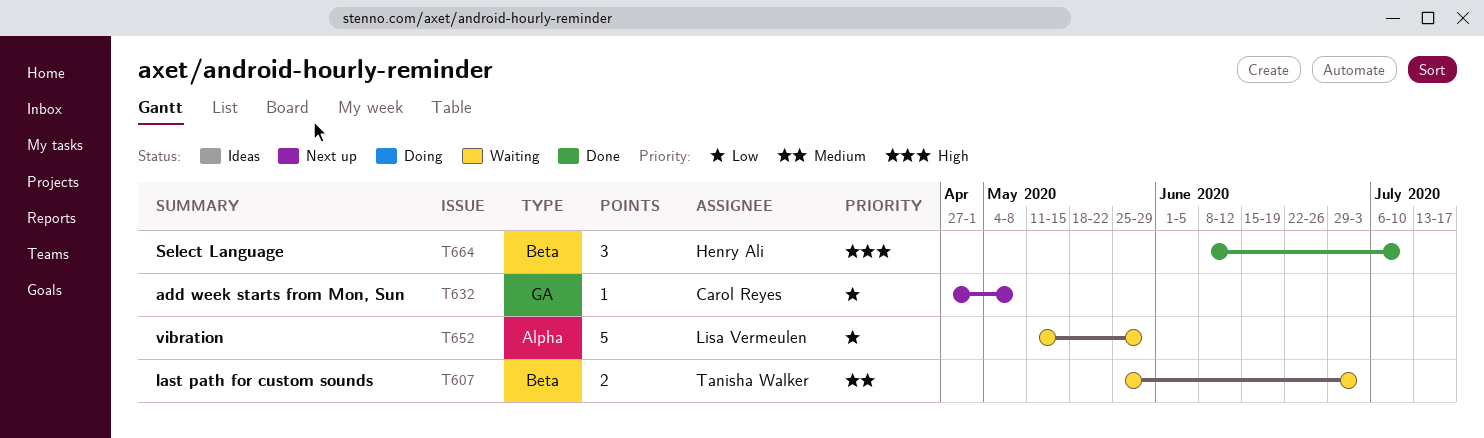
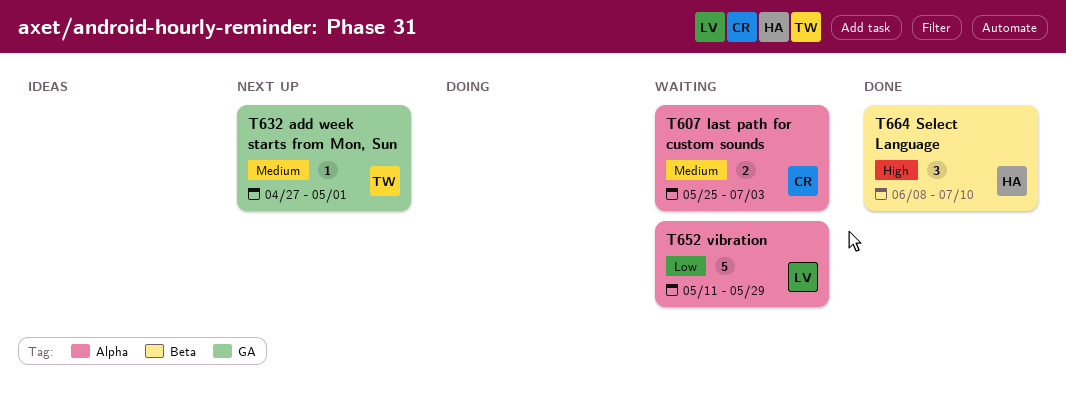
T607, owner: Tanisha Walker -> Carol Reyes
T607, label: Beta -> Alpha
T632, owner: Carol Reyes -> Tanisha Walker
T632, priority: Low -> Medium
T632, due: May 8 -> May 1

